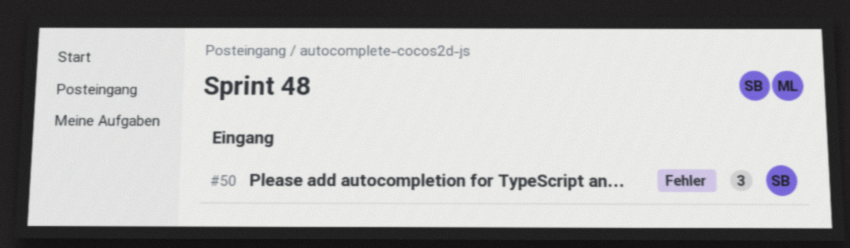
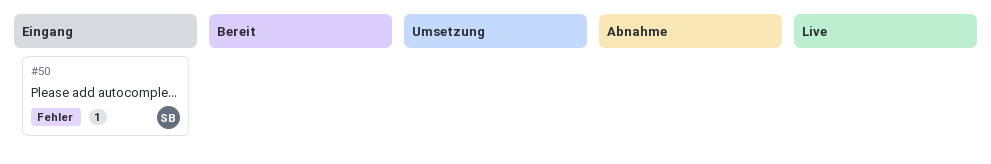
#50, estimate: 3 -> 1

